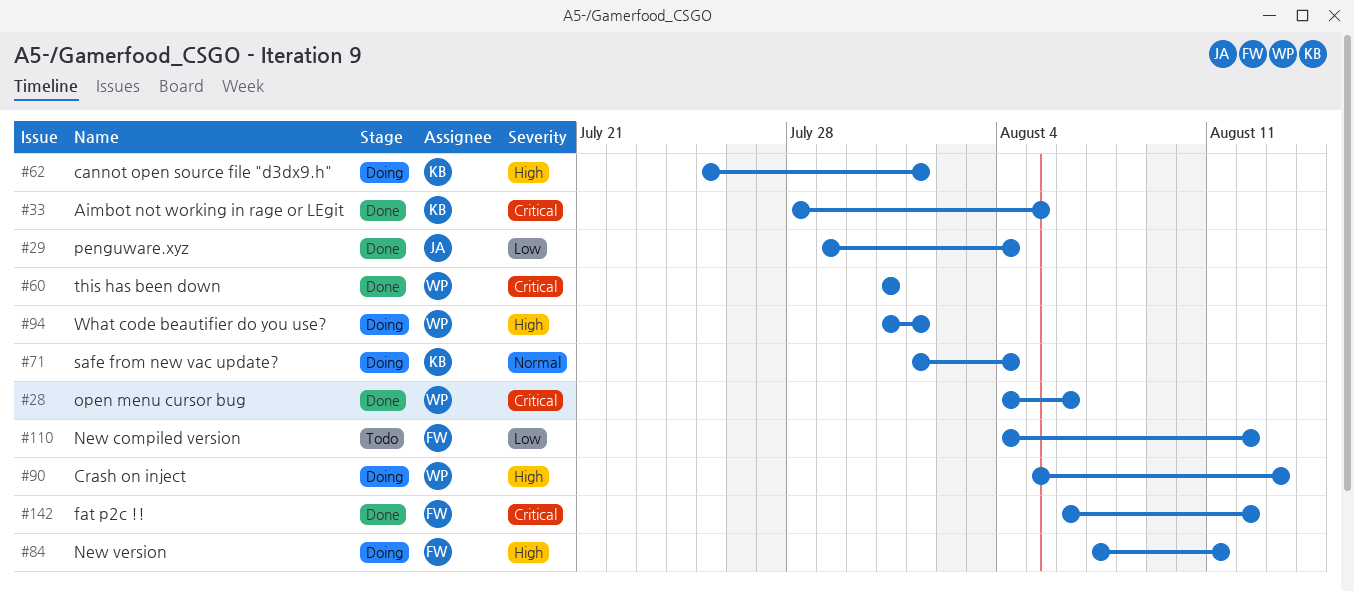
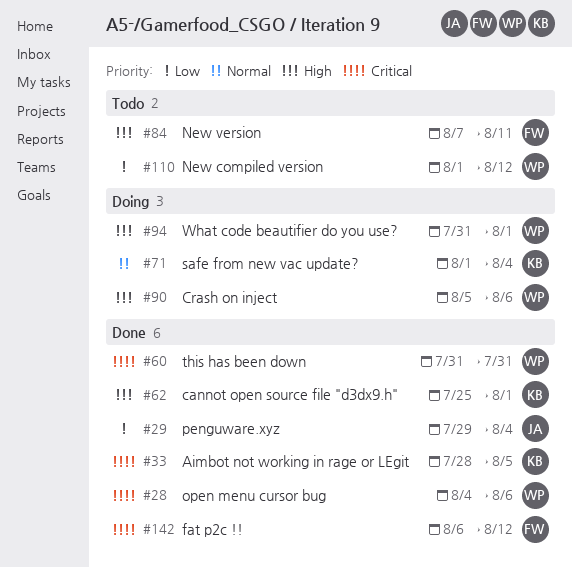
#62, status: Doing -> Done
#84, status: Doing -> Todo
#90, due: Aug 13 -> Aug 6
#110, owner: FW -> WP
#110, start: Aug 4 -> Aug 1

